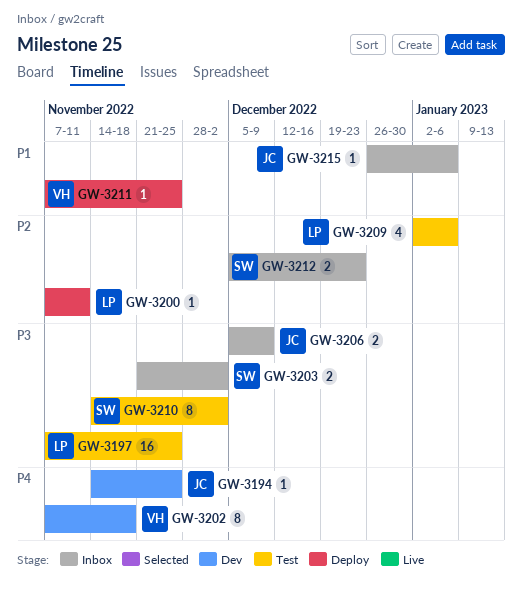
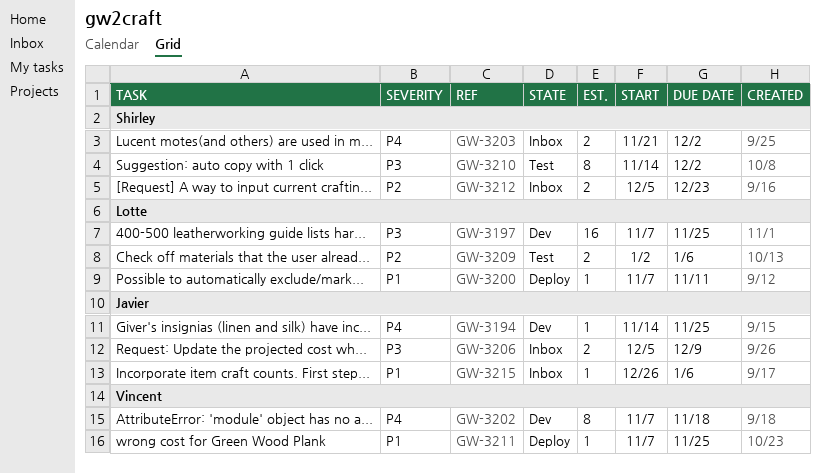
GW-3197, status: Test -> Dev
GW-3200, priority: P2 -> P1
GW-3203, priority: P3 -> P4
GW-3209, estimate: 4 -> 2

